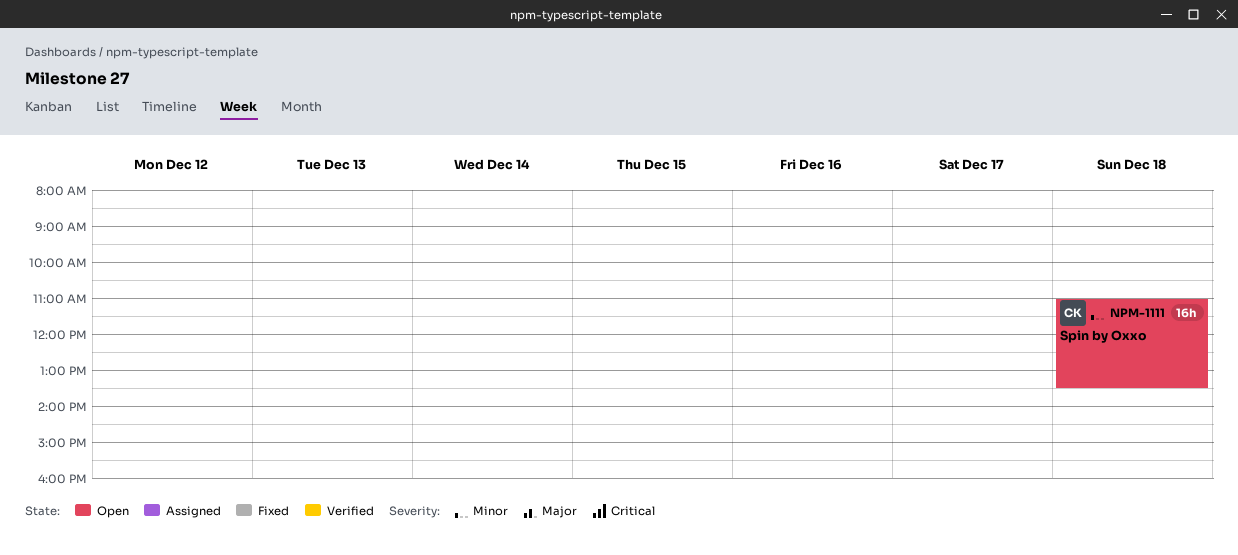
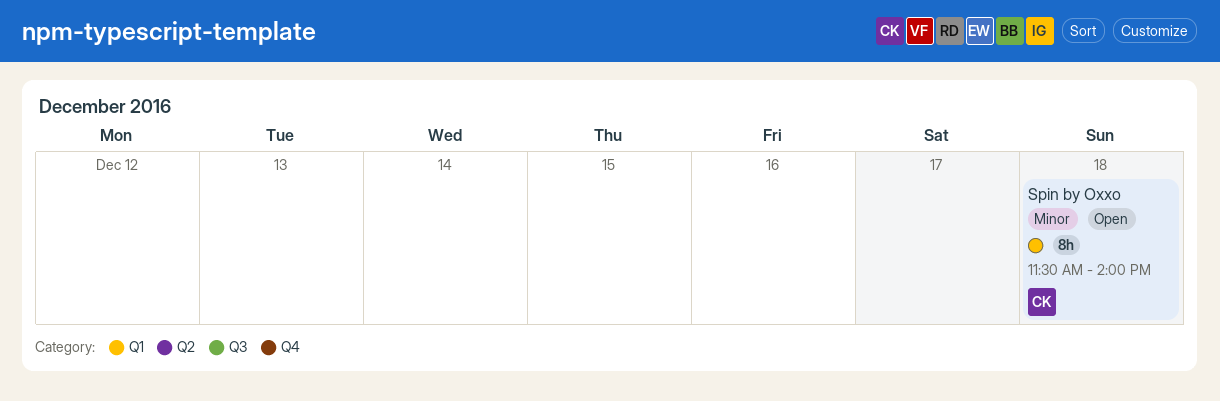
Spin by Oxxo, estimate: 16h -> 8h
Spin by Oxxo, begins: 11:00 -> 11:30
Spin by Oxxo, ends: 13:30 -> 14:00

